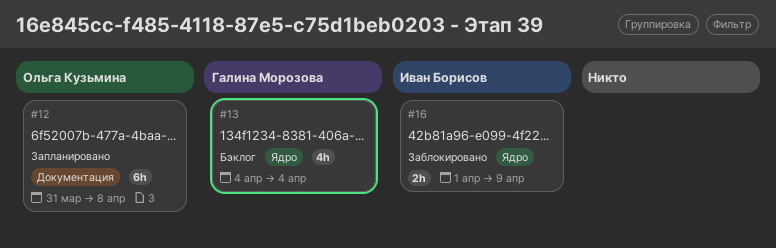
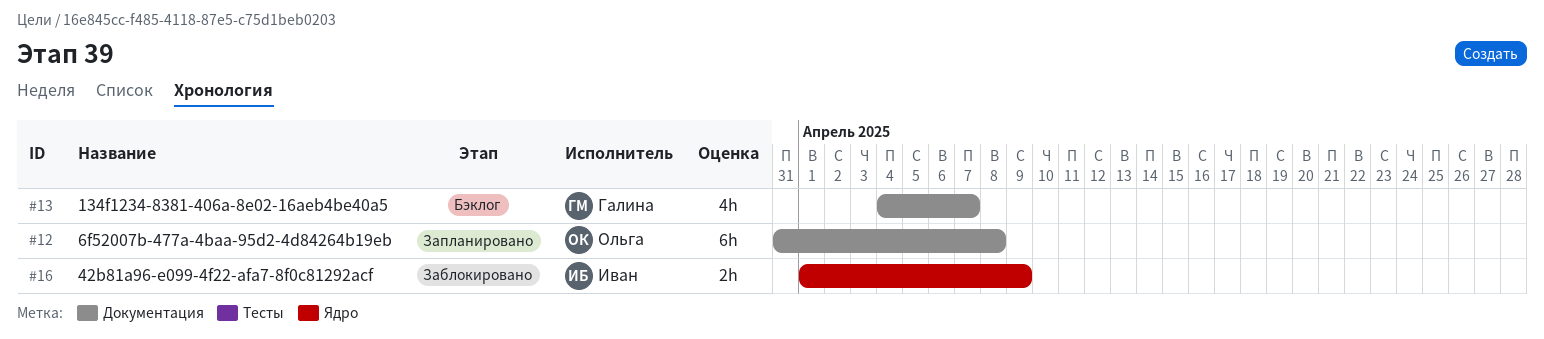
#13, label: Ядро -> Документация
#13, due: Apr 4 -> Apr 7

